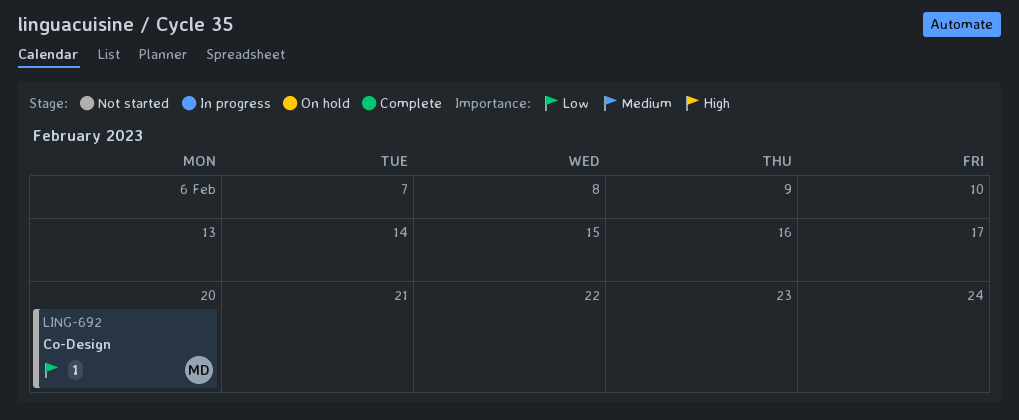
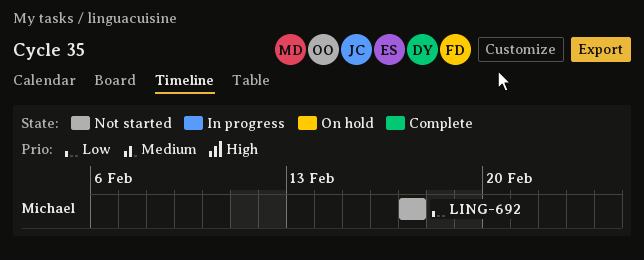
LING-692, due: Feb 20 -> Feb 17

